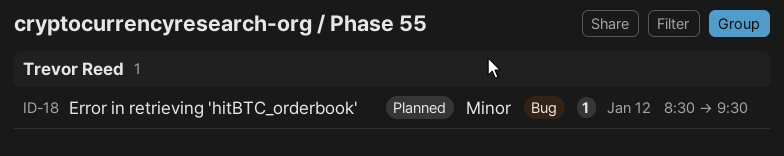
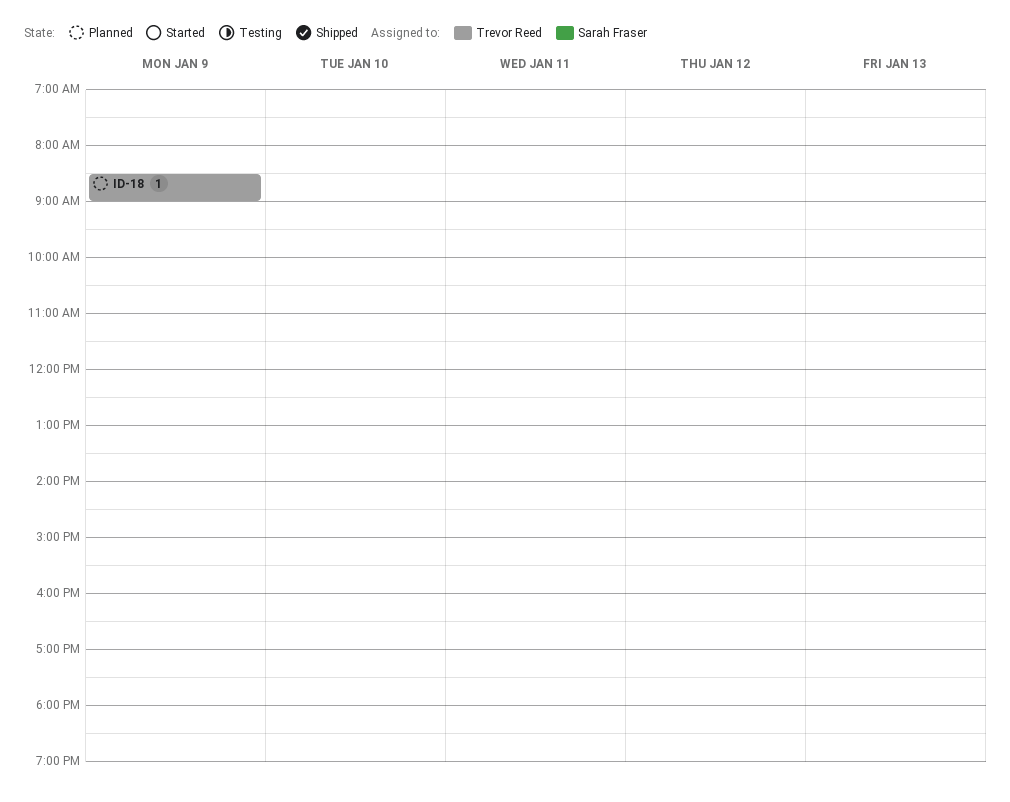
ID-18, day: Jan 12 -> Jan 9
ID-18, ends: 09:30 -> 09:00

